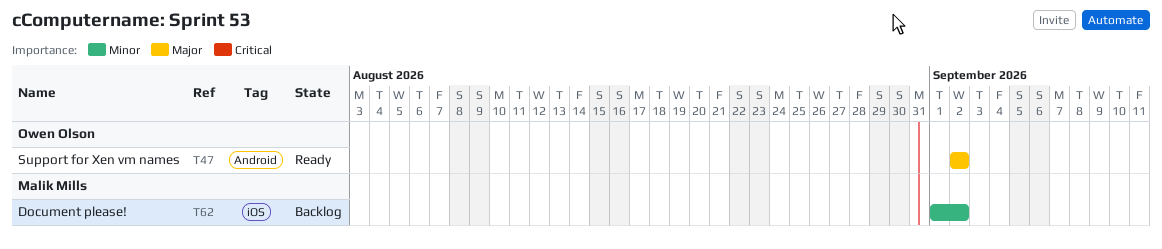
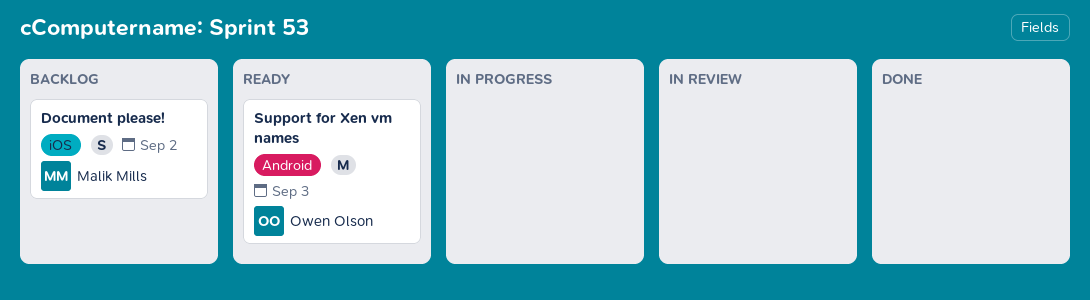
Support for Xen vm names, due: Sep 2 -> Sep 3

